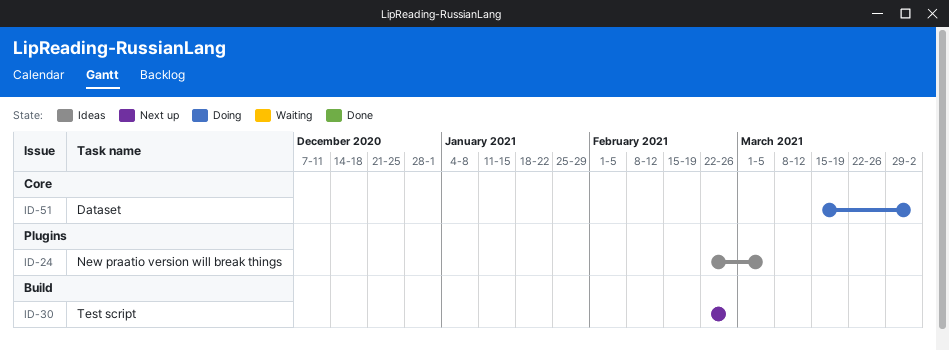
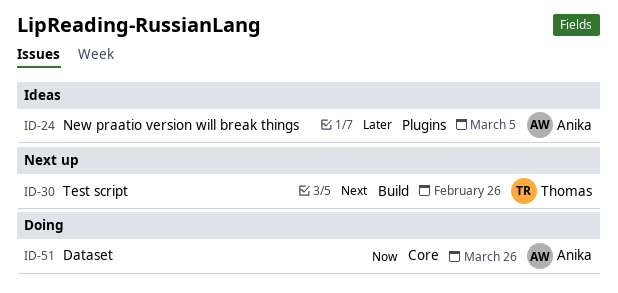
ID-51, due: Apr 2 -> Mar 26

